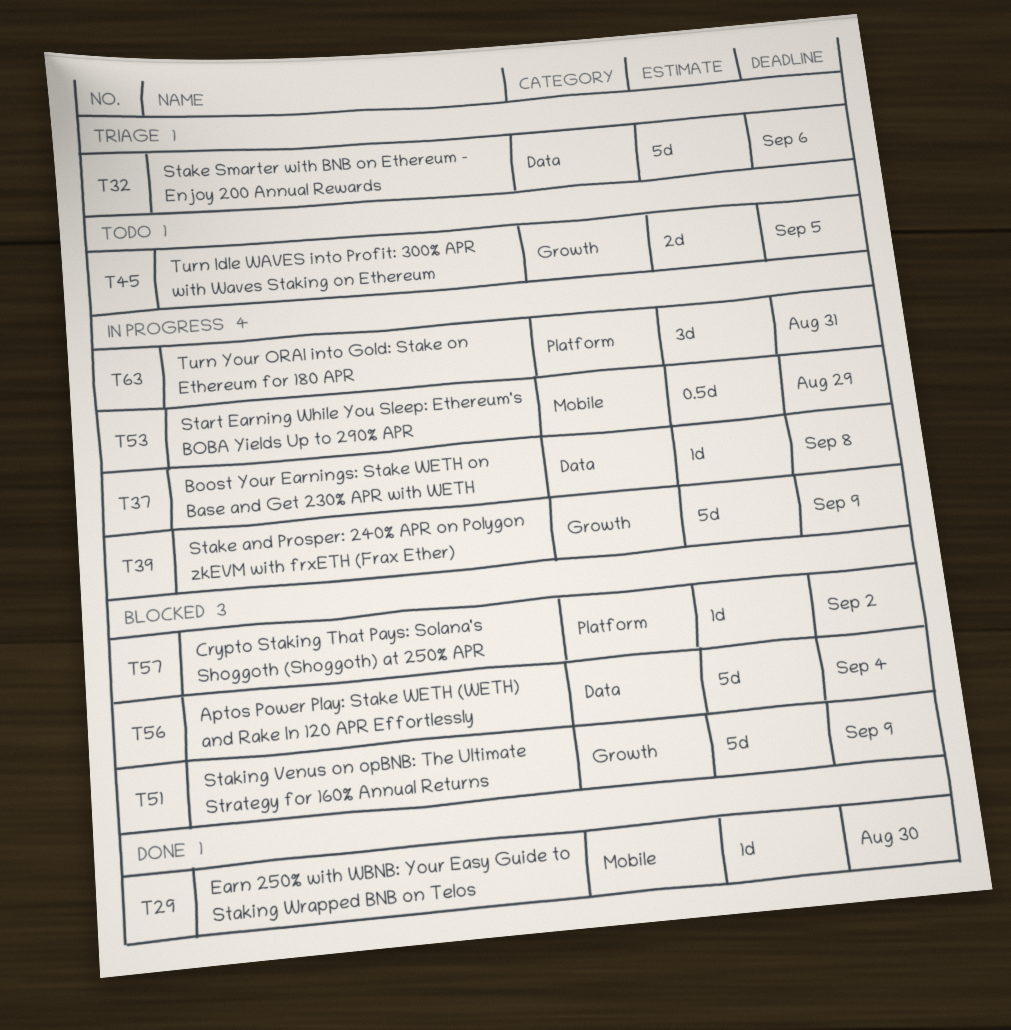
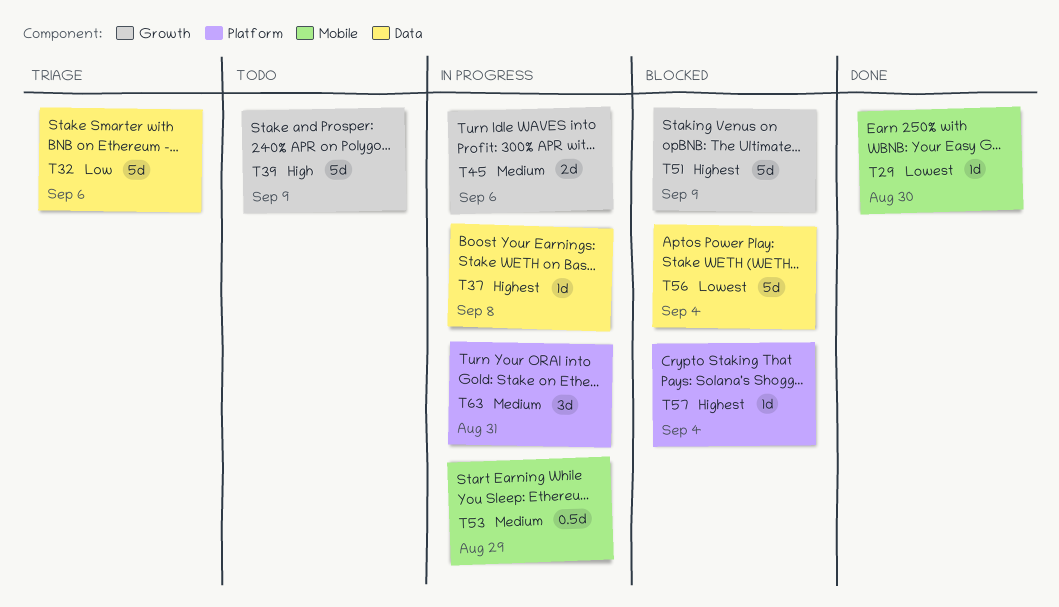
T39, status: In progress -> Todo
T45, status: Todo -> In progress
T45, due: Sep 5 -> Sep 6
T57, due: Sep 2 -> Sep 4

